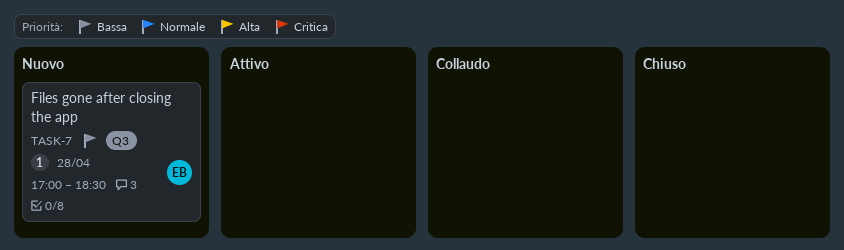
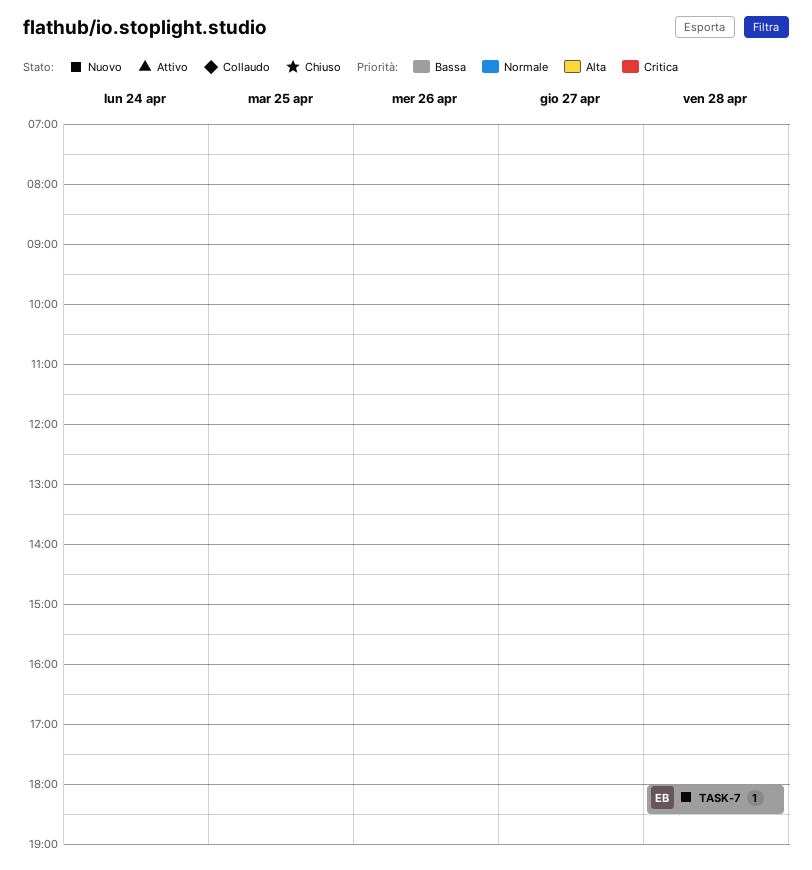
TASK-7, begins: 17:00 -> 18:00

